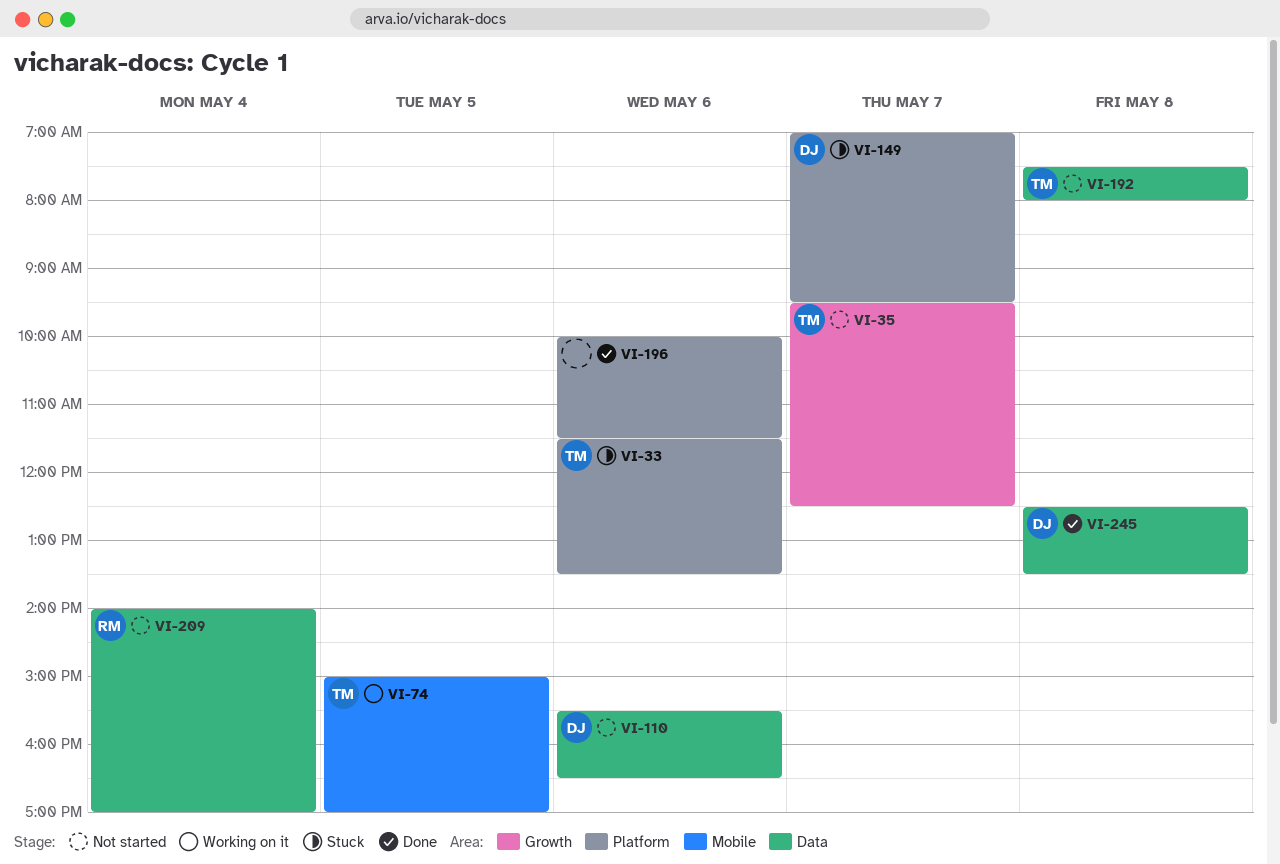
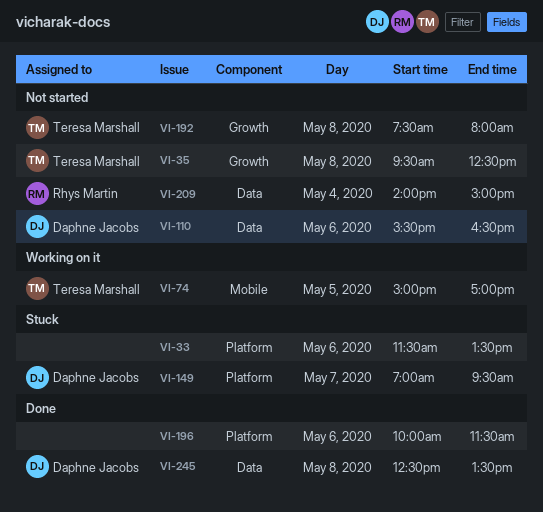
VI-33, owner: Teresa Marshall -> none
VI-35, day: May 7 -> May 8
VI-192, label: Data -> Growth
VI-209, ends: 17:00 -> 15:00

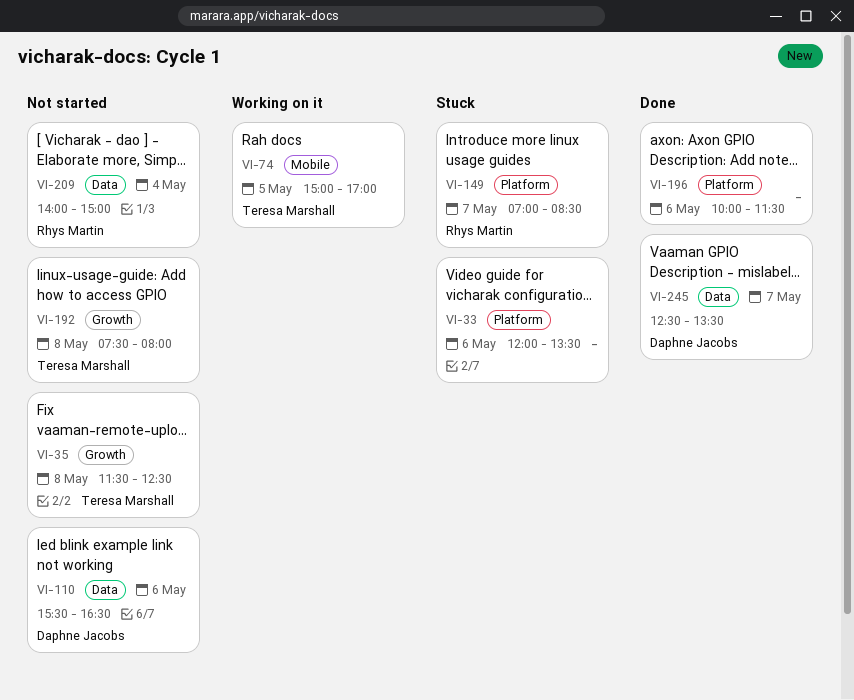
VI-33, begins: 11:30 -> 12:00
VI-35, begins: 09:30 -> 11:30
VI-149, owner: Daphne Jacobs -> Rhys Martin
VI-149, ends: 09:30 -> 08:30
VI-245, day: May 8 -> May 7

